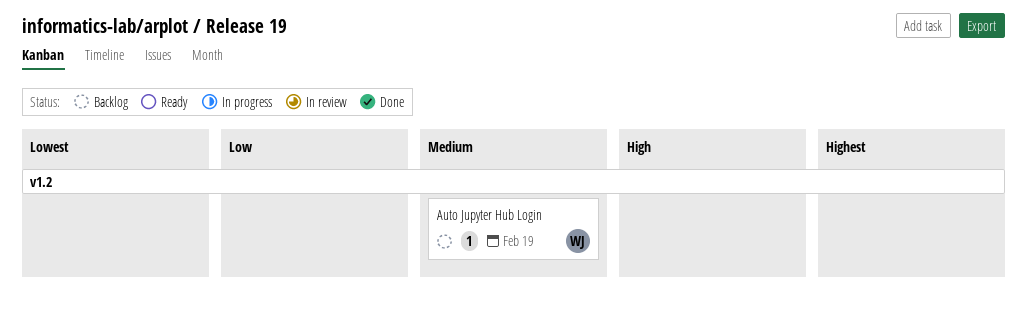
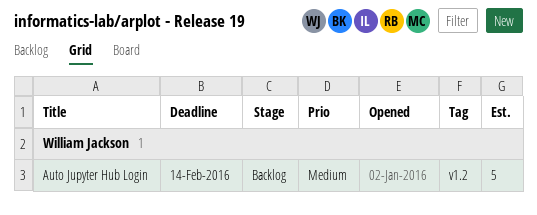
Auto Jupyter Hub Login, estimate: 1 -> 5
Auto Jupyter Hub Login, due: Feb 19 -> Feb 14

